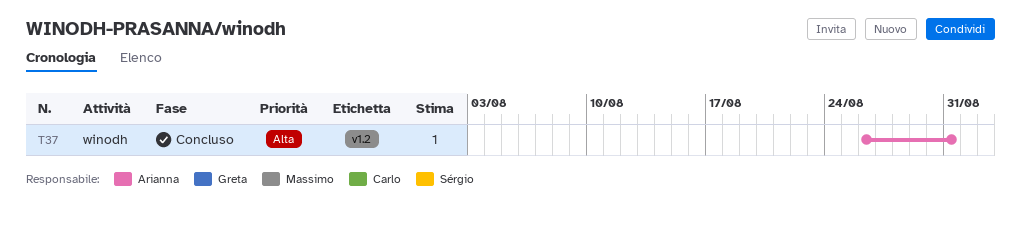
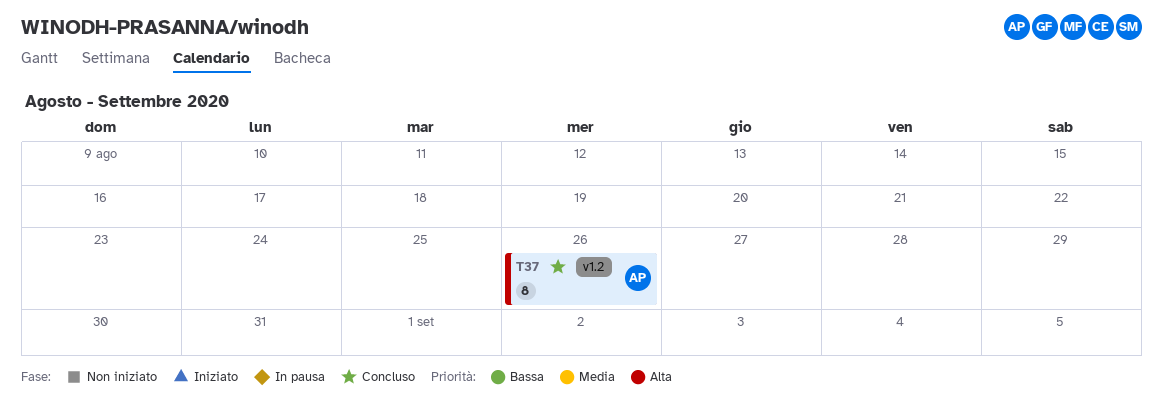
T37, estimate: 1 -> 8
T37, due: Aug 31 -> Aug 26

